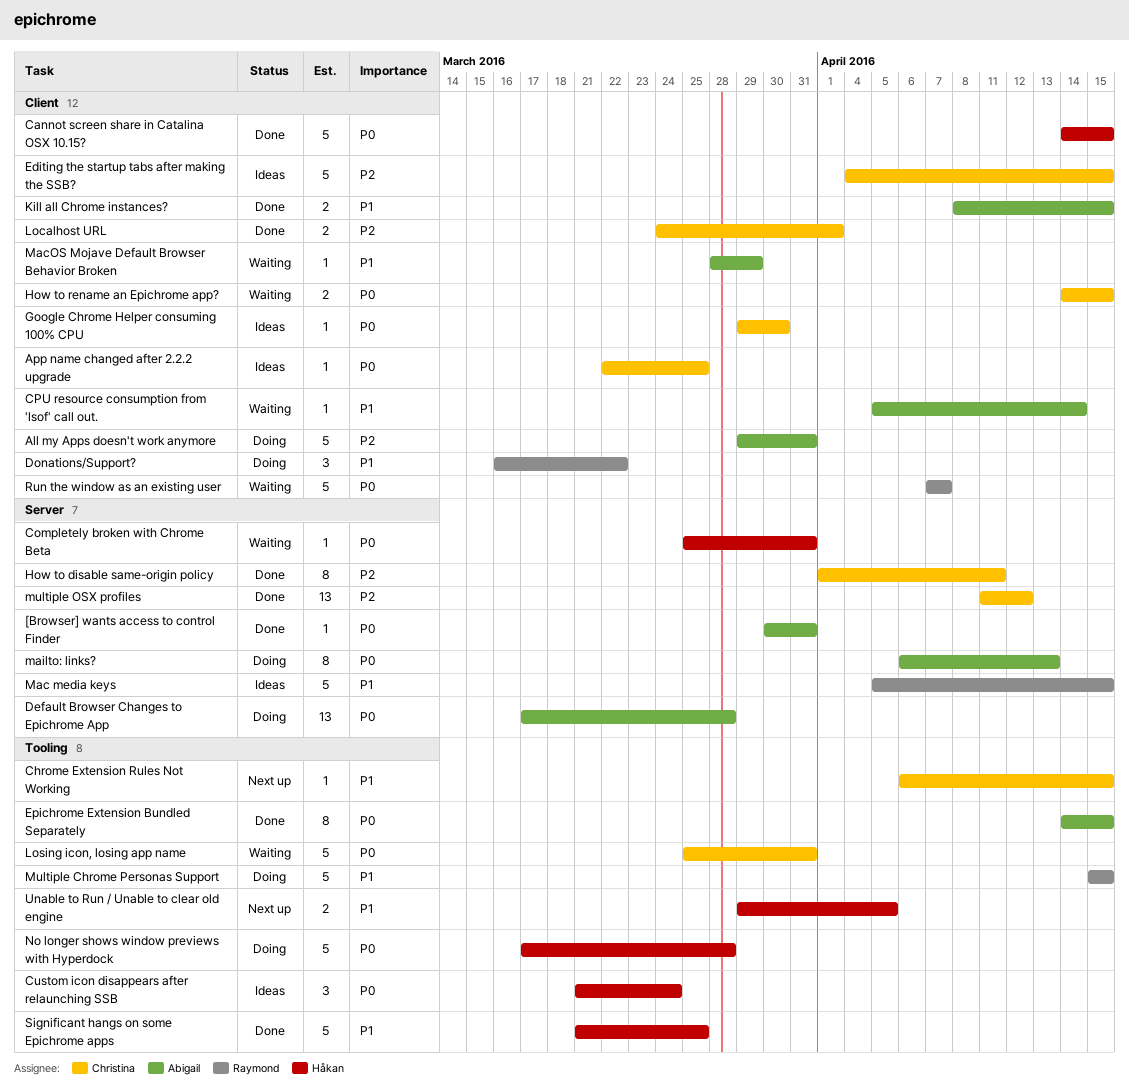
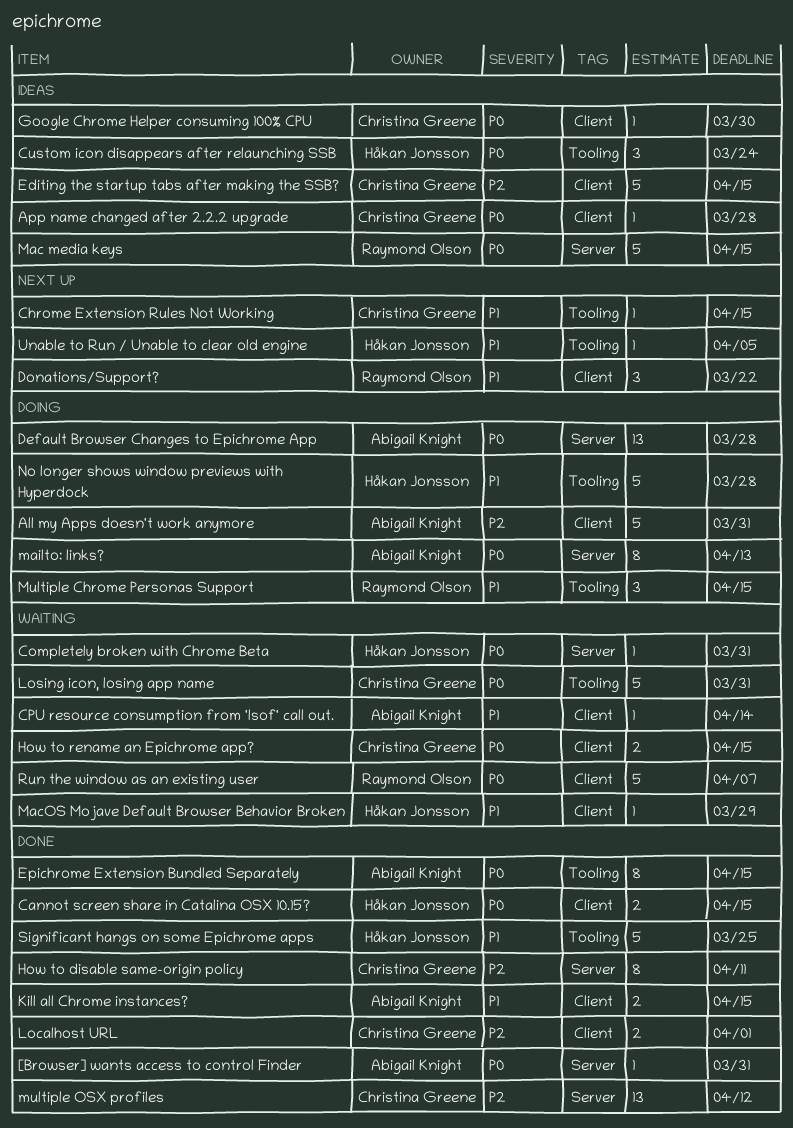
App name changed after 2.2.2 upgrade, due: Mar 25 -> Mar 28
Cannot screen share in Catalina OSX 10.15?, estimate: 5 -> 2
Donations/Support?, status: Doing -> Next up
Mac media keys, priority: P1 -> P0
MacOS Mojave Default Browser Behavior Broken, owner: Abigail Knight -> Håkan Jonsson
Multiple Chrome Personas Support, estimate: 5 -> 3
No longer shows window previews with Hyperdock, priority: P0 -> P1
Unable to Run / Unable to clear old engine, estimate: 2 -> 1

